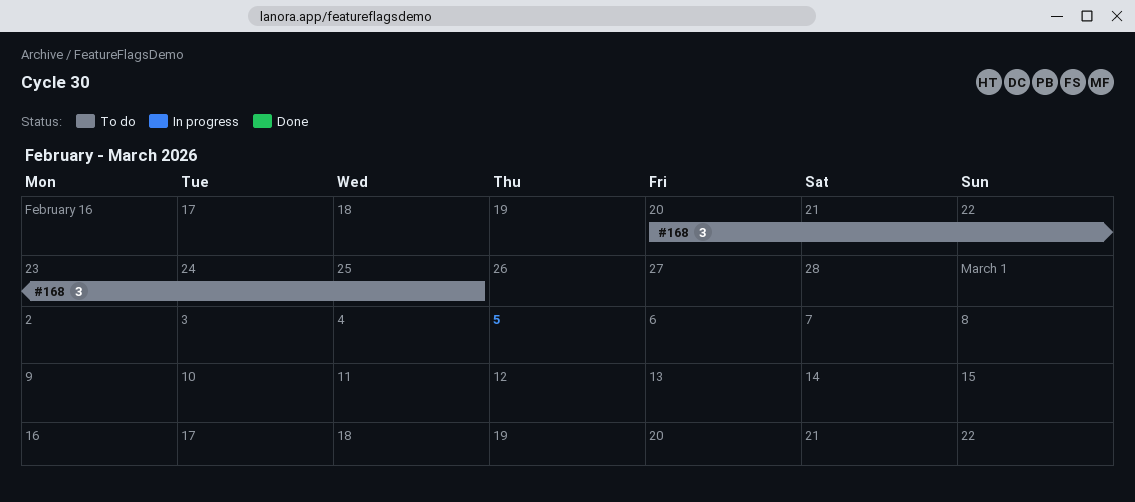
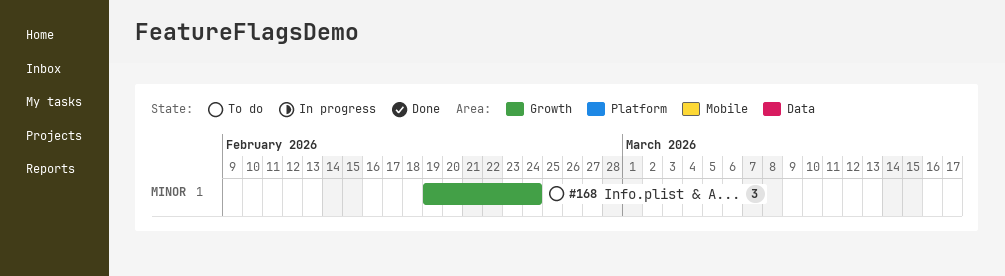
#168, start: Feb 20 -> Feb 19
#168, due: Feb 25 -> Feb 24

